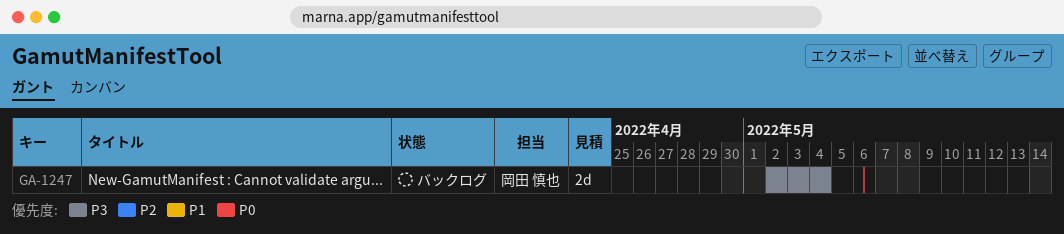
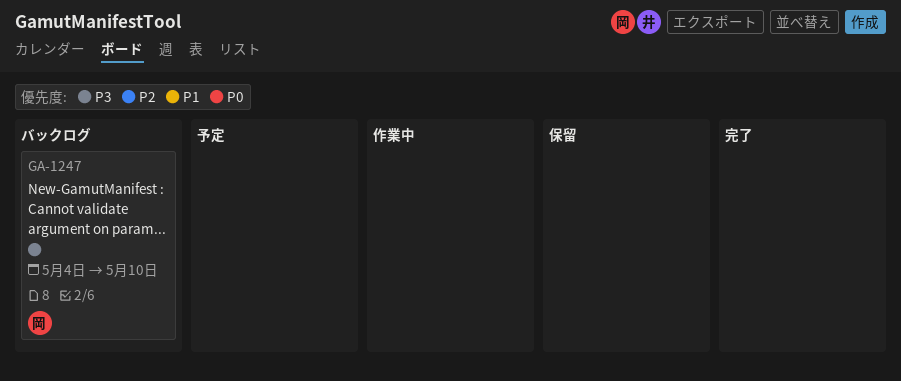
GA-1247, start: May 2 -> May 4
GA-1247, due: May 4 -> May 10

